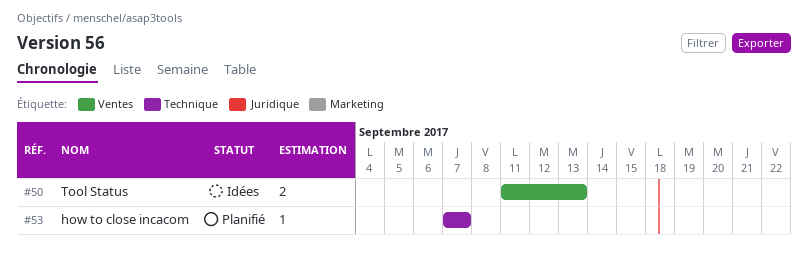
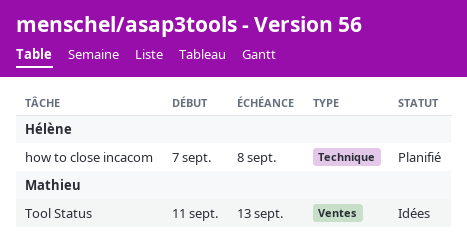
how to close incacom, due: Sep 7 -> Sep 8

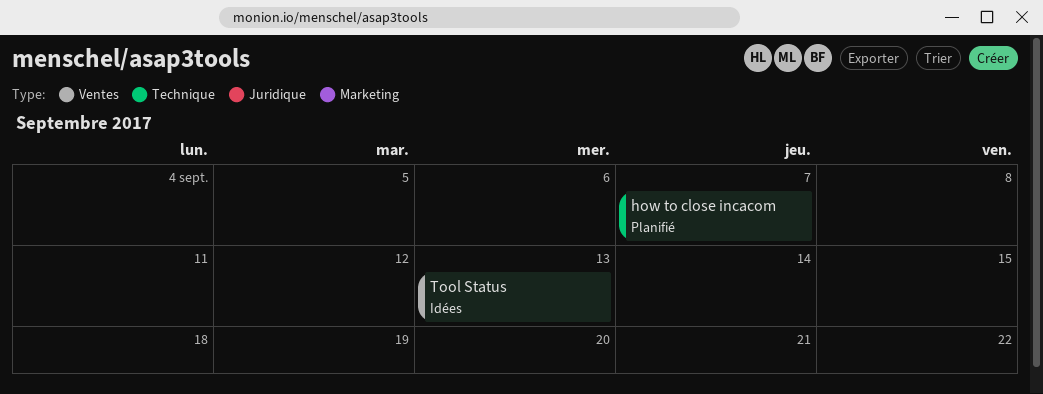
how to close incacom, due: Sep 8 -> Sep 7

